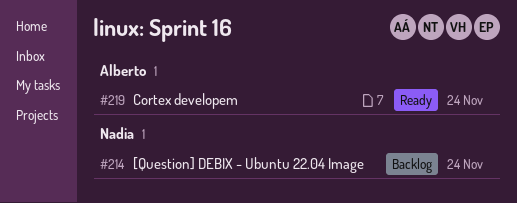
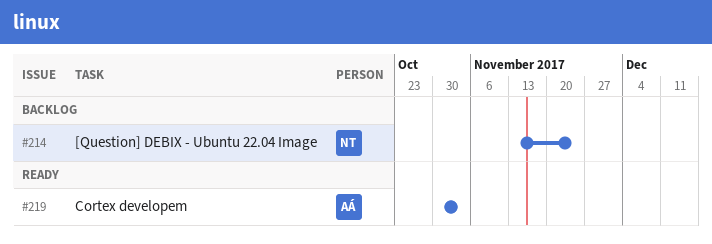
#219, due: Nov 24 -> Nov 3

